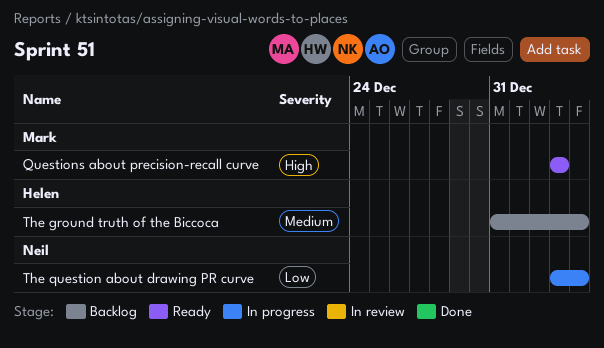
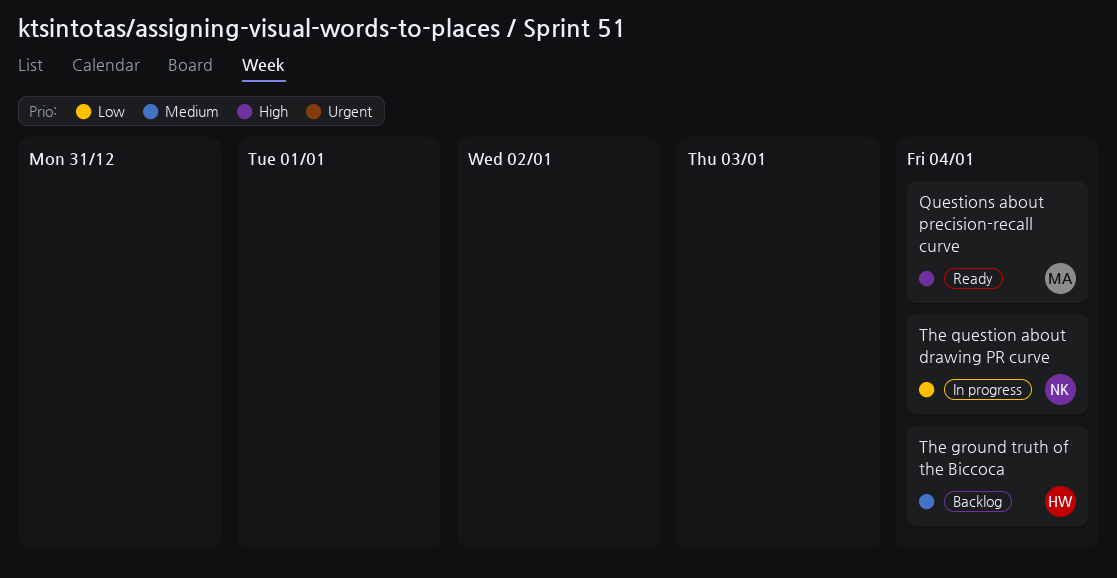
Questions about precision-recall curve, due: Jan 3 -> Jan 4

